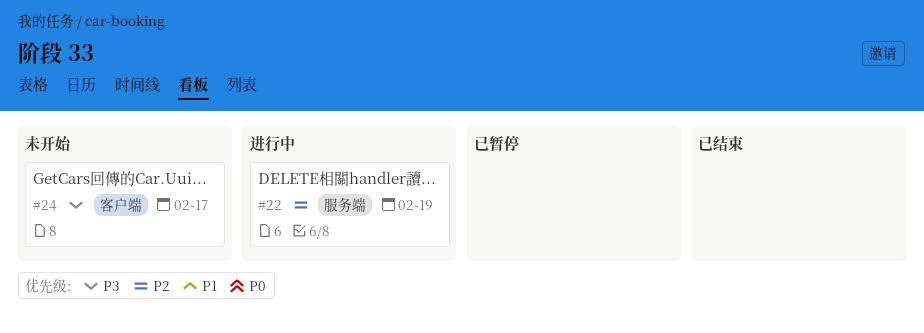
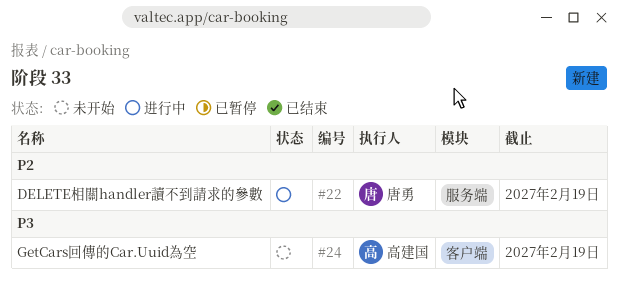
#24, due: Feb 17 -> Feb 19

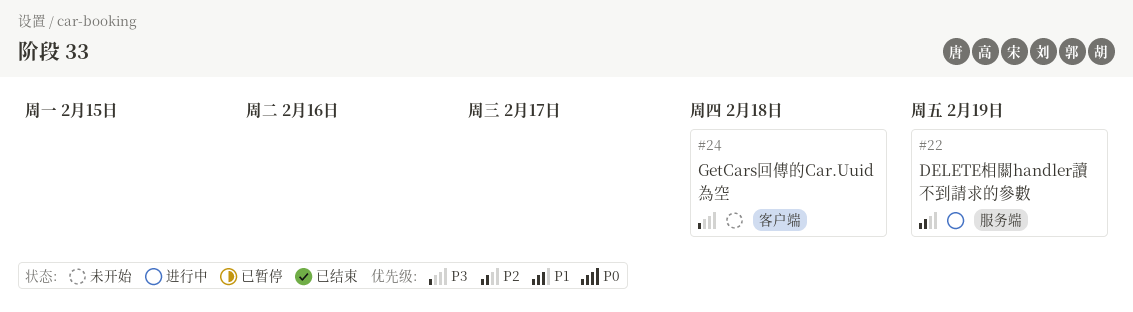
#24, due: Feb 19 -> Feb 18

